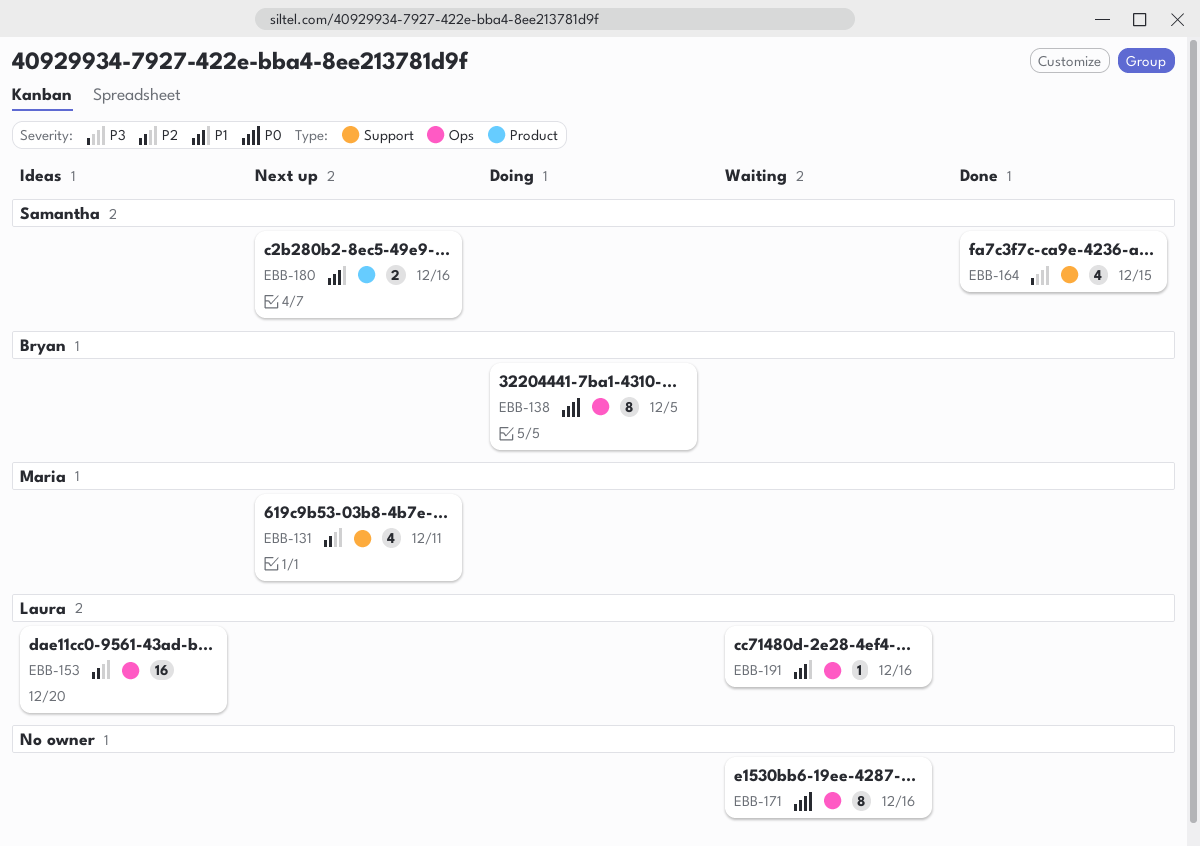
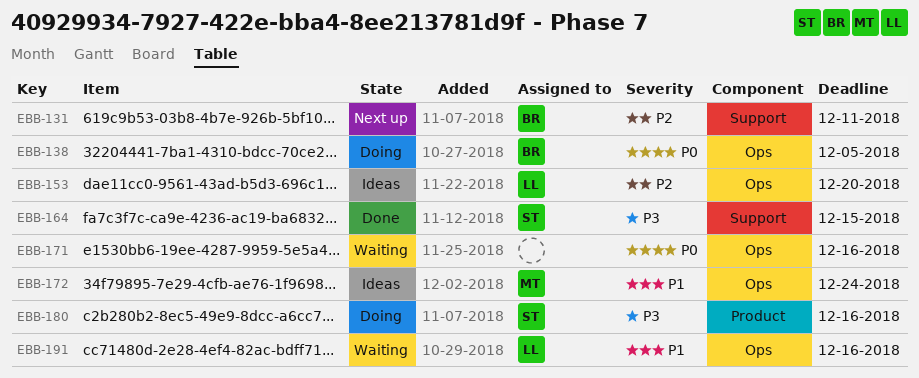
EBB-131, owner: Maria -> Bryan
EBB-172: none -> present
EBB-180, status: Next up -> Doing
EBB-180, priority: P1 -> P3

